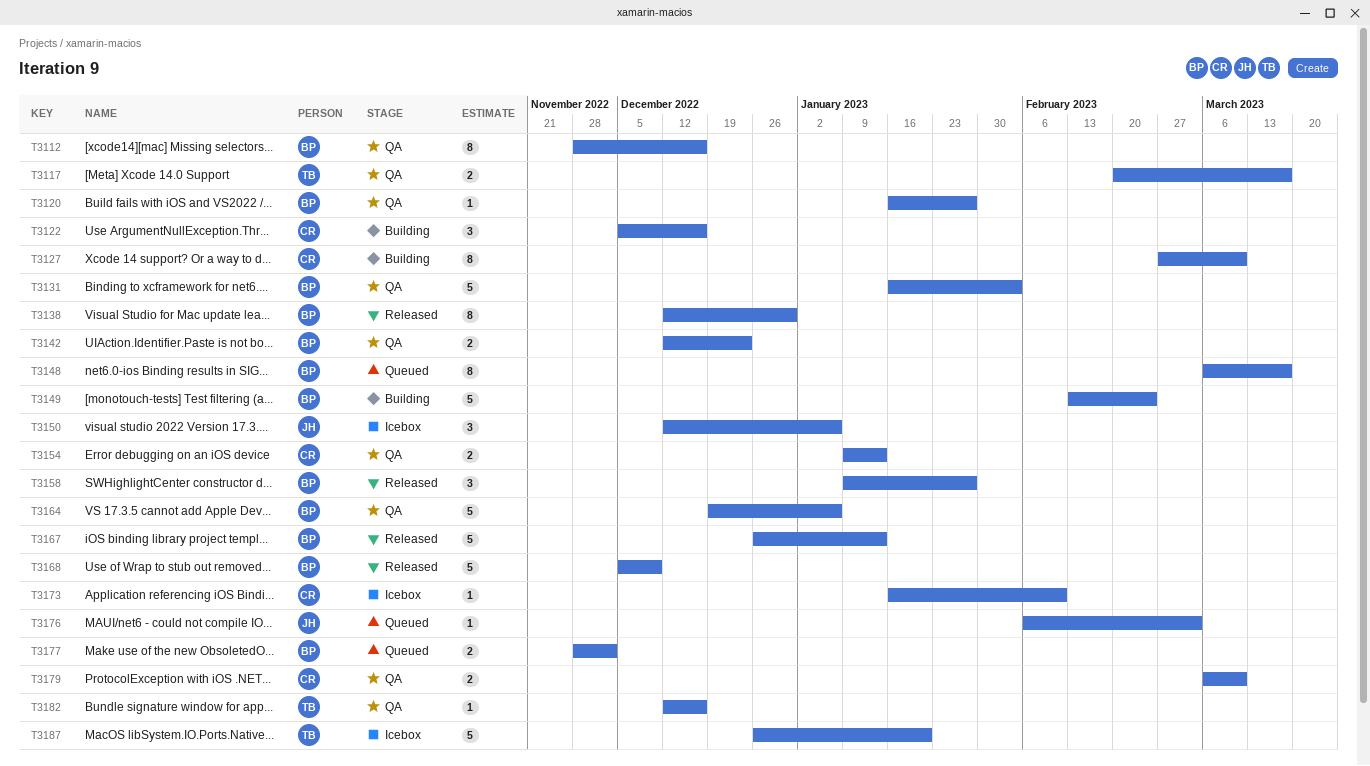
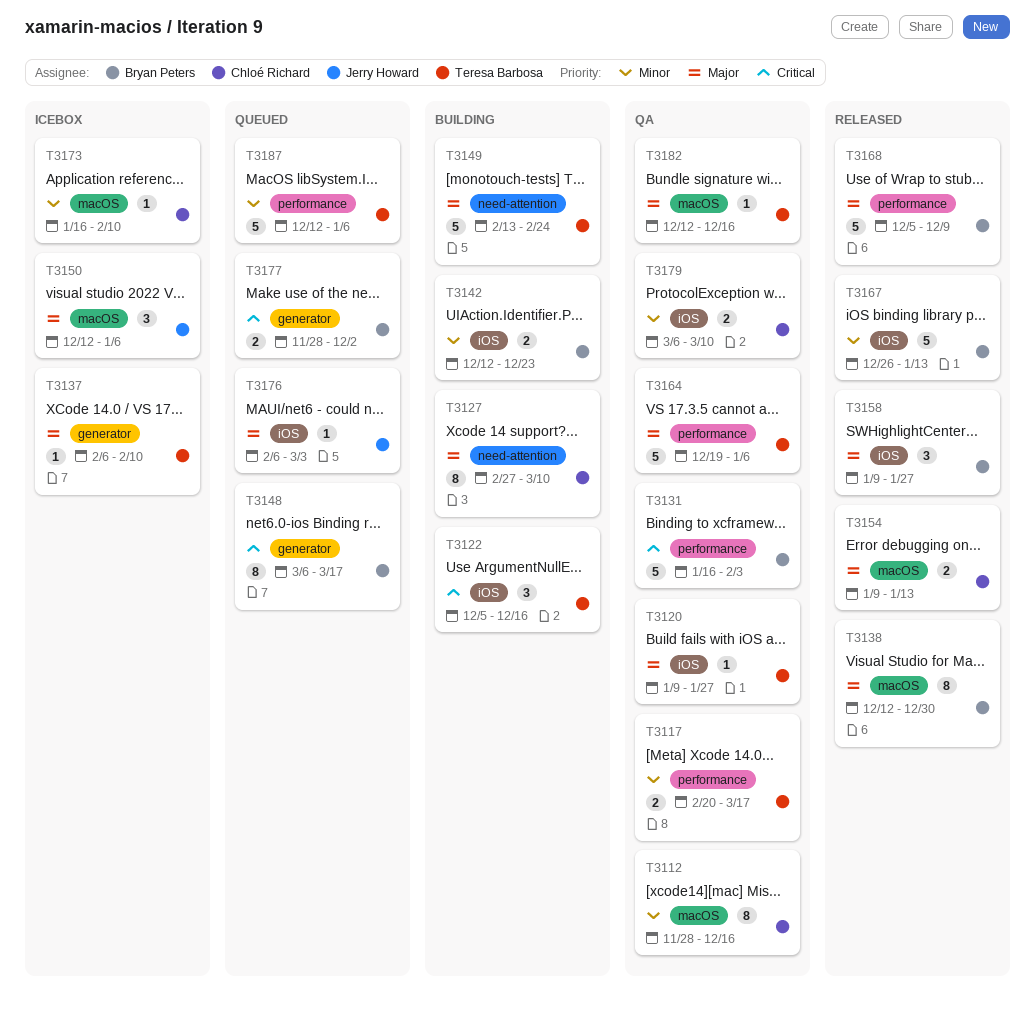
T3112, owner: Bryan Peters -> Chloé Richard
T3120, owner: Bryan Peters -> Teresa Barbosa
T3120, start: Jan 16 -> Jan 9
T3122, owner: Chloé Richard -> Teresa Barbosa
T3137: none -> present
T3142, status: QA -> Building
T3149, owner: Bryan Peters -> Teresa Barbosa
T3154, status: QA -> Released
T3164, owner: Bryan Peters -> Teresa Barbosa
T3187, status: Icebox -> Queued
T3187, start: Dec 26 -> Dec 12
T3187, due: Jan 20 -> Jan 6

